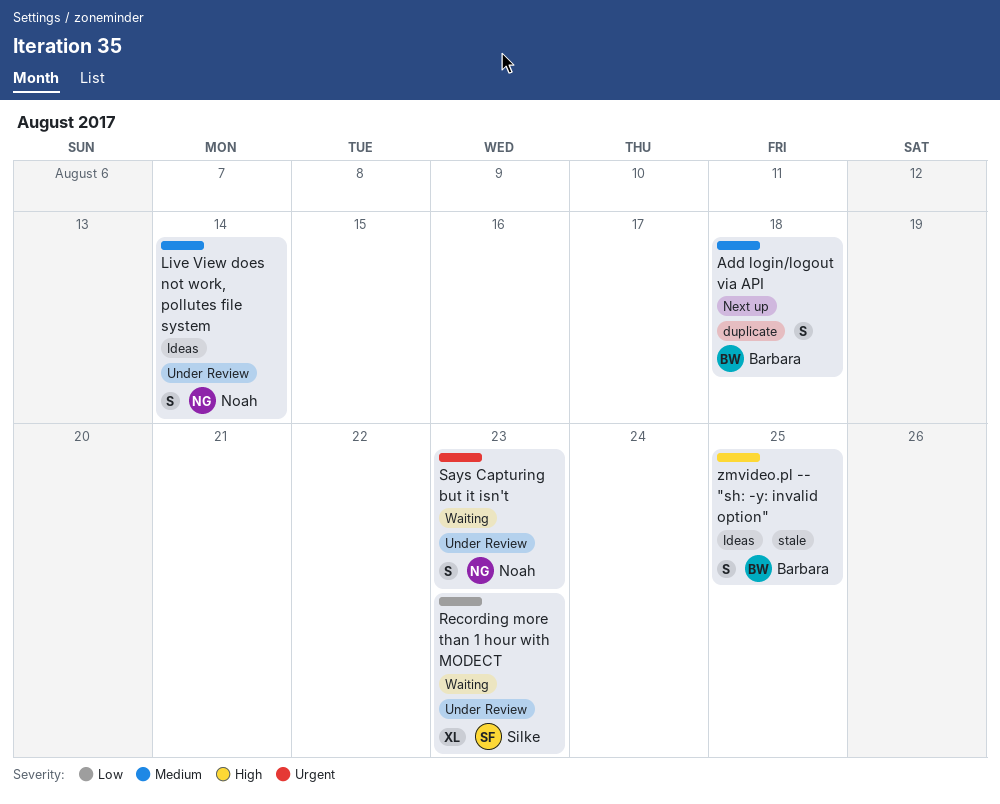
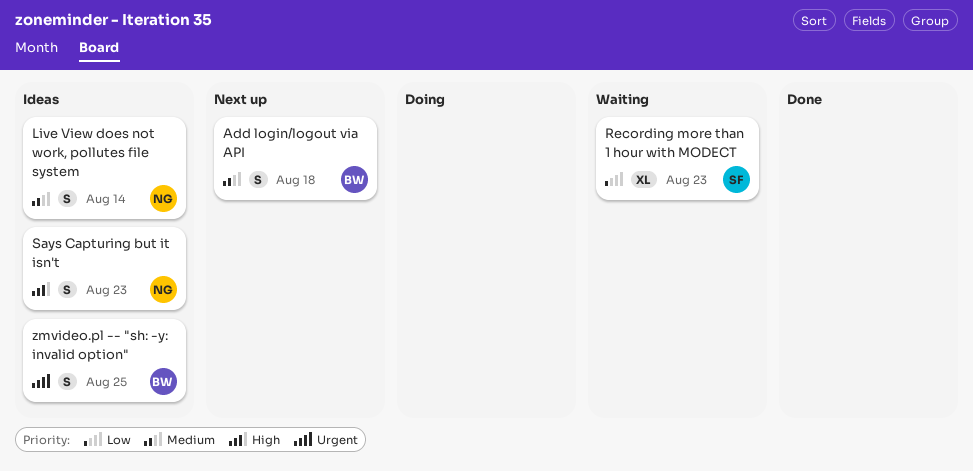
Says Capturing but it isn't, status: Waiting -> Ideas
Says Capturing but it isn't, priority: Urgent -> High
zmvideo.pl -- "sh: -y: invalid option", priority: High -> Urgent

